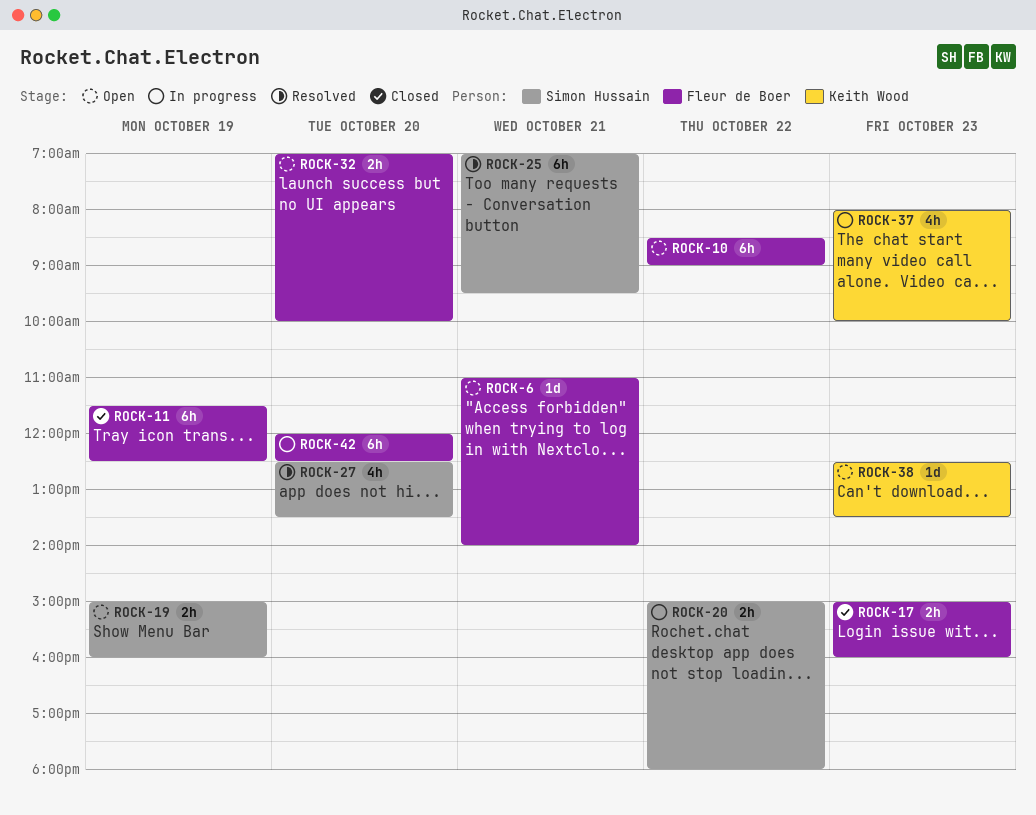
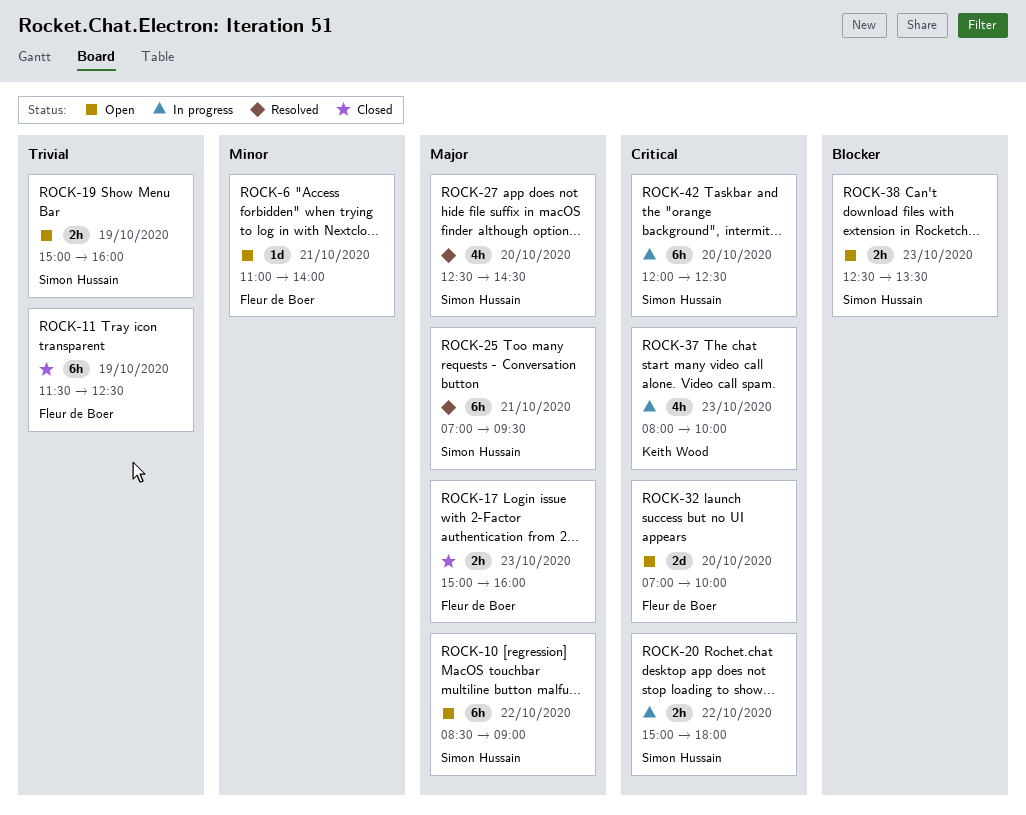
ROCK-10, owner: Fleur de Boer -> Simon Hussain
ROCK-27, ends: 13:30 -> 14:30
ROCK-32, estimate: 2h -> 2d
ROCK-38, owner: Keith Wood -> Simon Hussain
ROCK-38, estimate: 1d -> 2h
ROCK-42, owner: Fleur de Boer -> Simon Hussain

